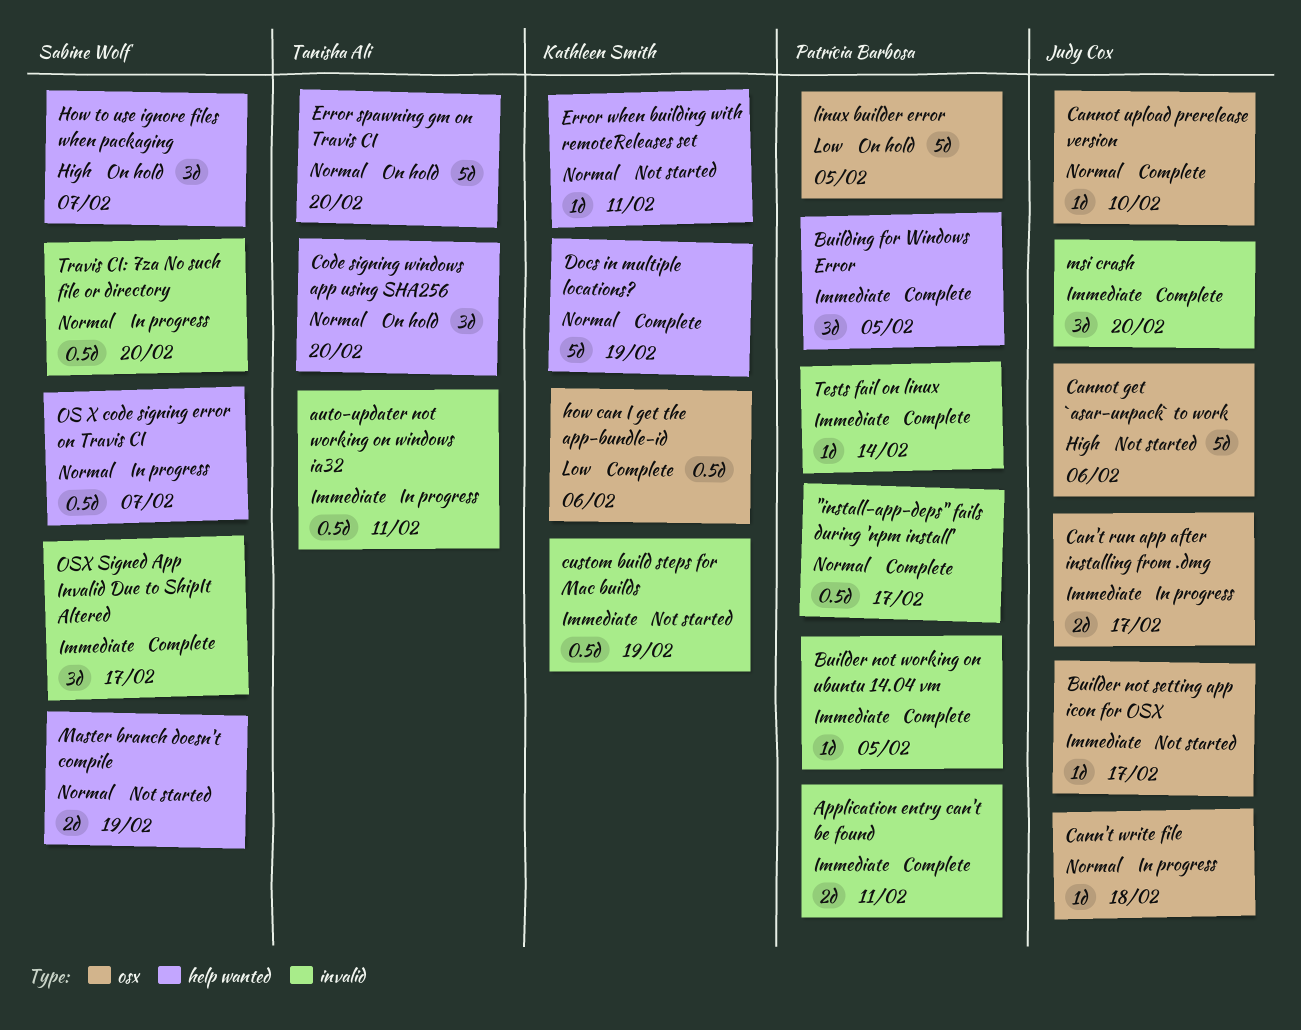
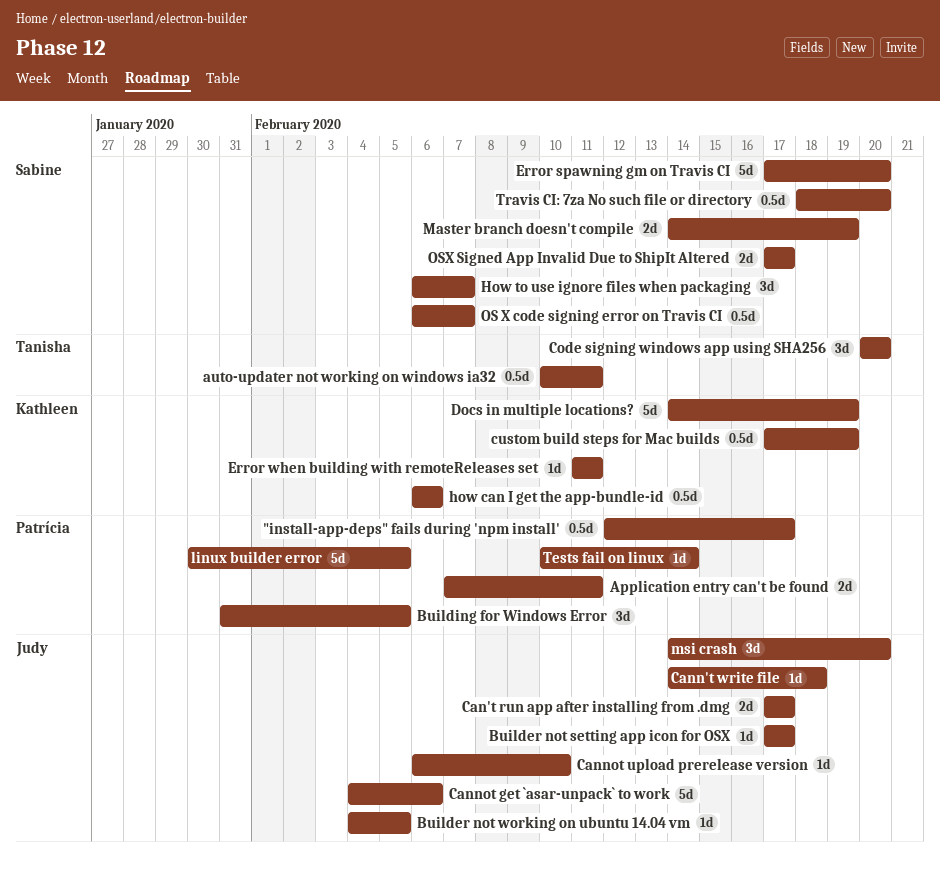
Builder not working on ubuntu 14.04 vm, owner: Patrícia Barbosa -> Judy Cox
Error spawning gm on Travis CI, owner: Tanisha Ali -> Sabine Wolf
OSX Signed App Invalid Due to ShipIt Altered, estimate: 3d -> 2d

